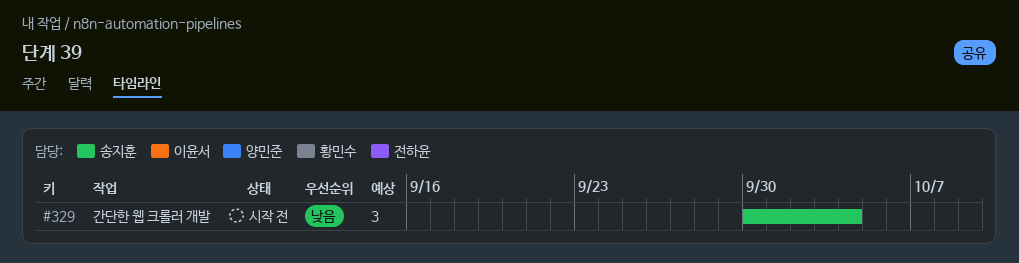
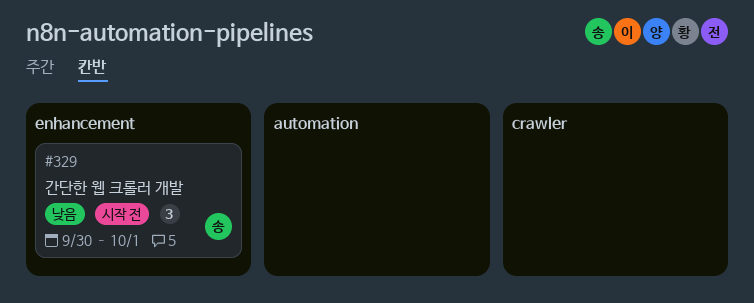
#329, due: Oct 4 -> Oct 1

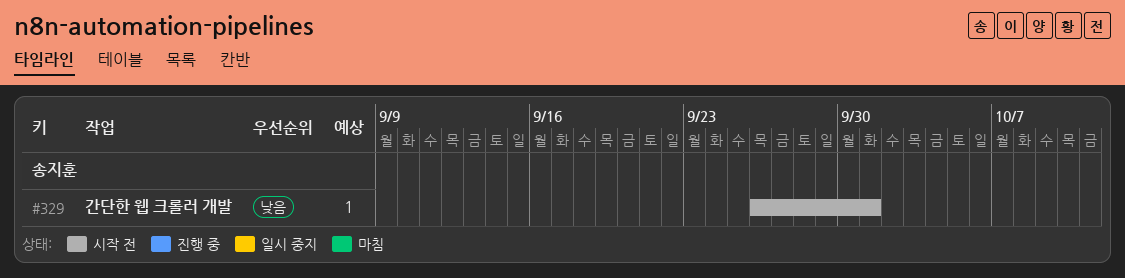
#329, estimate: 3 -> 1
#329, start: Sep 30 -> Sep 26

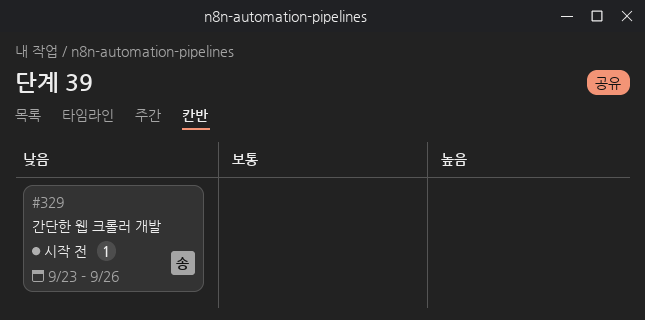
#329, start: Sep 26 -> Sep 23
#329, due: Oct 1 -> Sep 26

